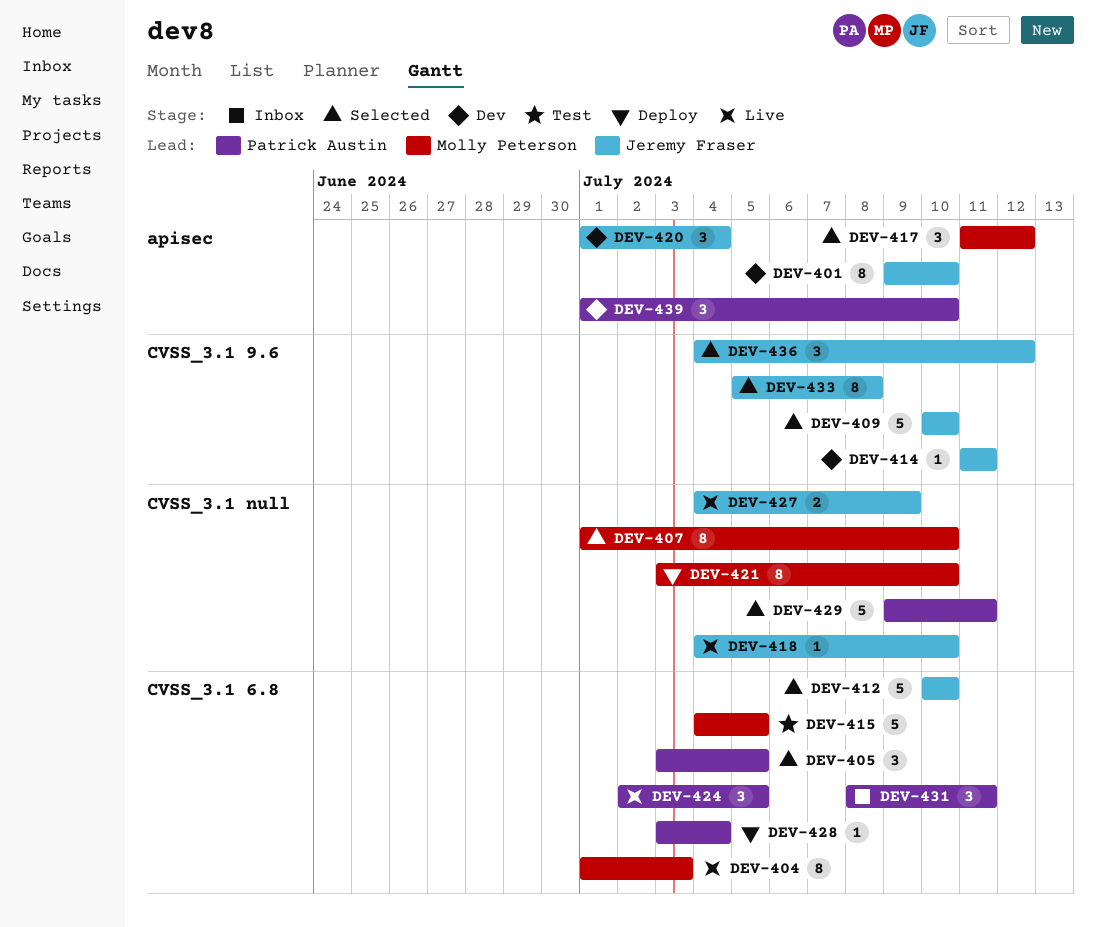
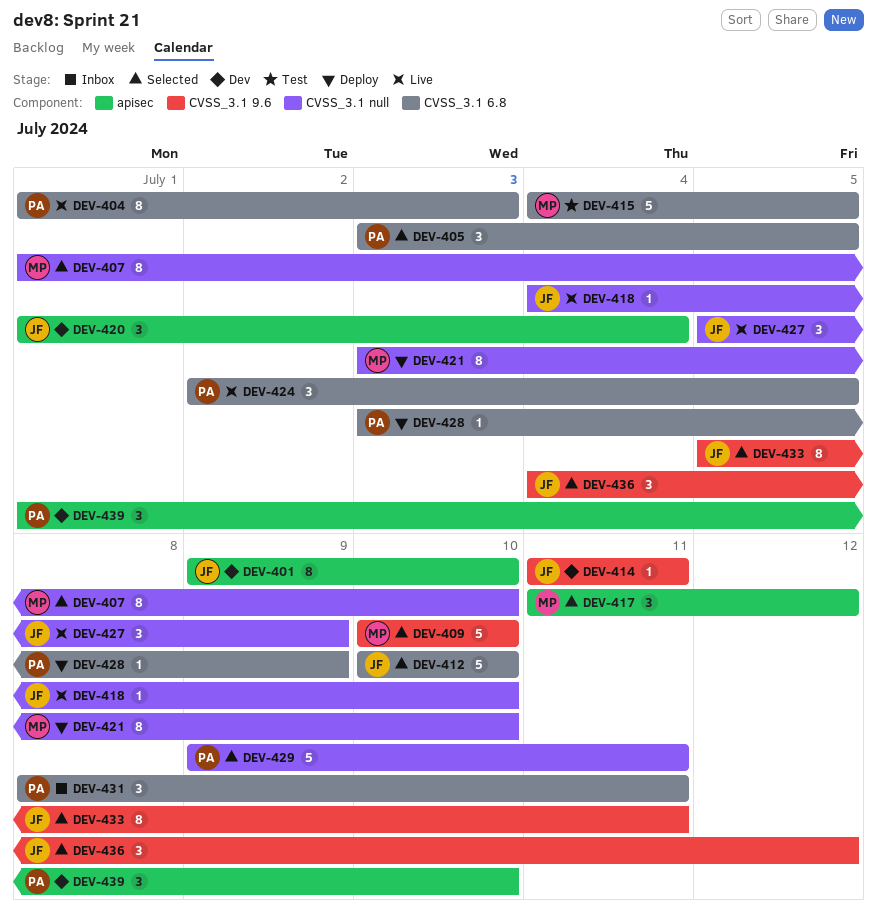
DEV-404, owner: Molly Peterson -> Patrick Austin
DEV-409, owner: Jeremy Fraser -> Molly Peterson
DEV-427, estimate: 2 -> 3
DEV-427, start: Jul 4 -> Jul 5
DEV-428, due: Jul 4 -> Jul 9
DEV-433, due: Jul 8 -> Jul 11

